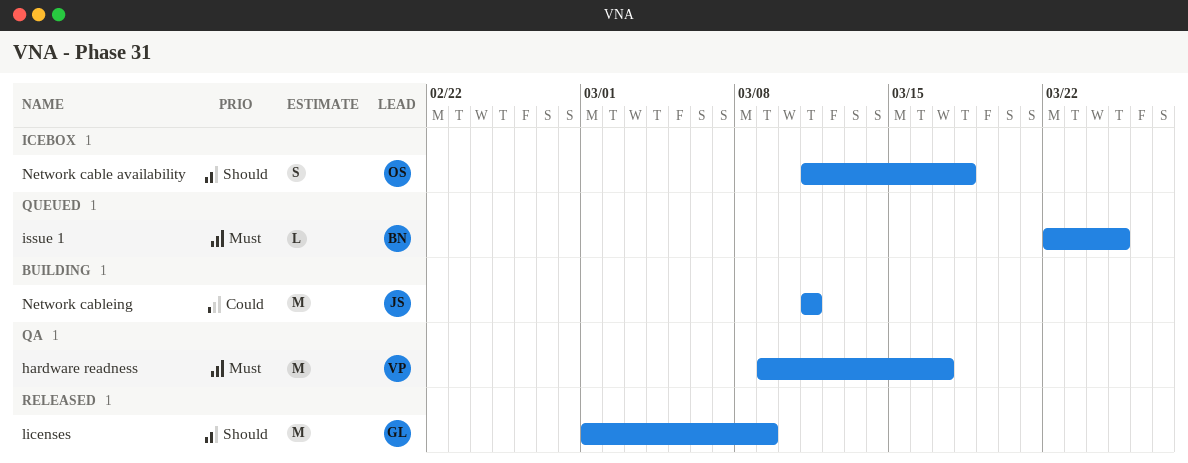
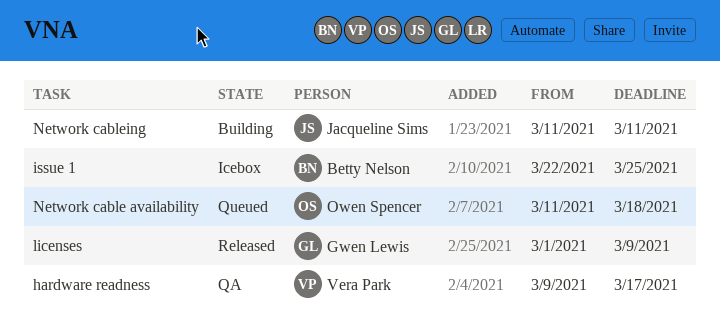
issue 1, status: Queued -> Icebox
Network cable availability, status: Icebox -> Queued

